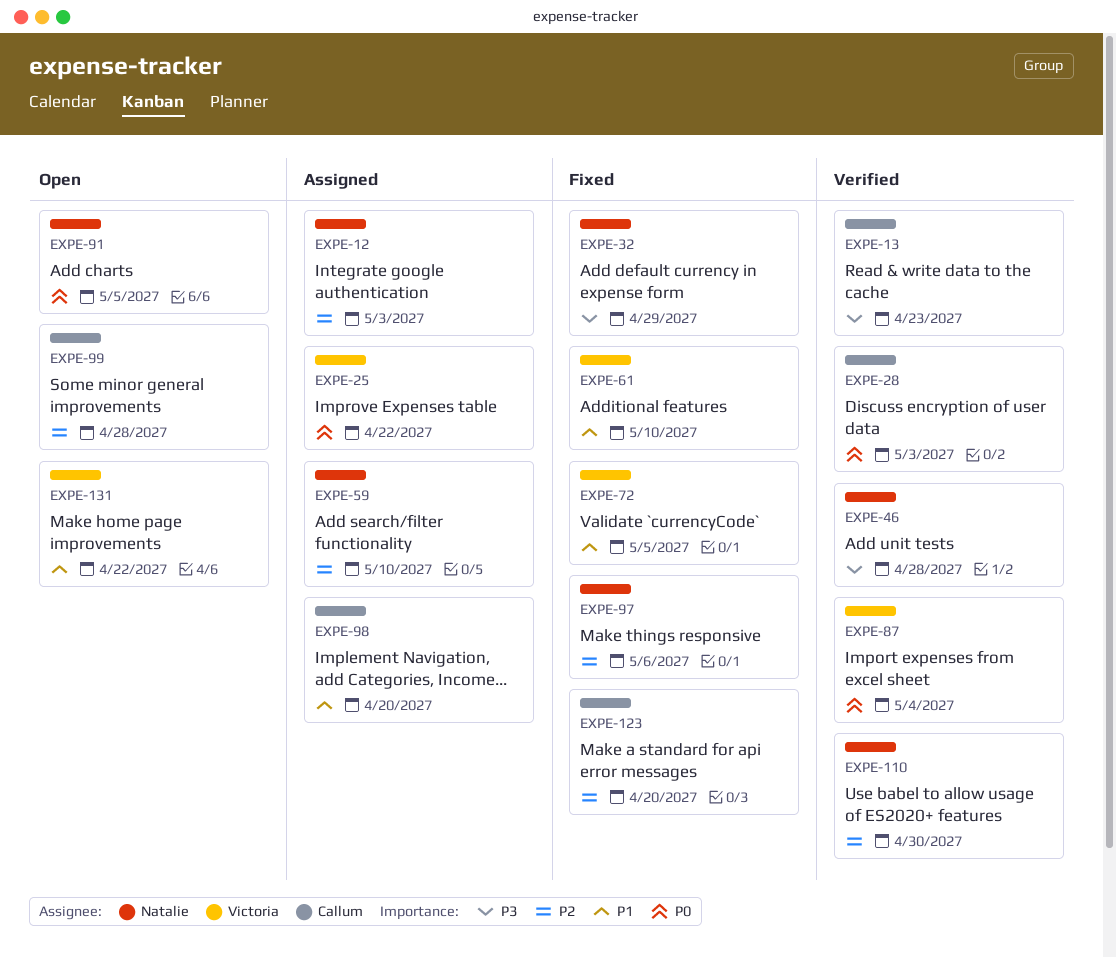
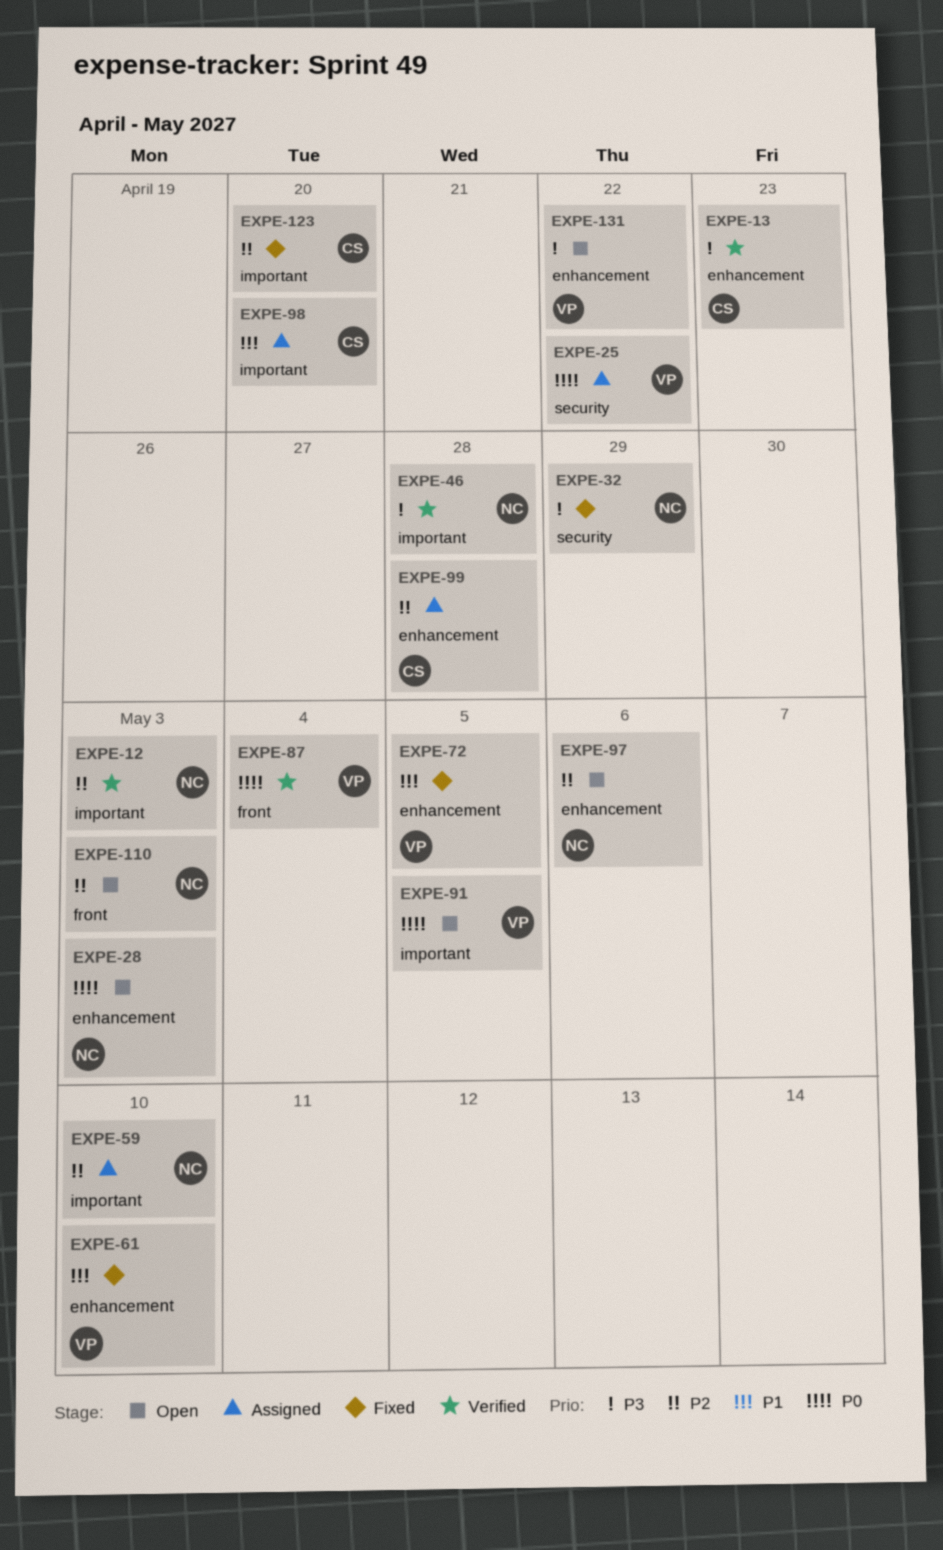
EXPE-12, status: Assigned -> Verified
EXPE-28, status: Verified -> Open
EXPE-28, owner: Callum -> Natalie
EXPE-91, owner: Natalie -> Victoria
EXPE-97, status: Fixed -> Open
EXPE-99, status: Open -> Assigned
EXPE-110, status: Verified -> Open
EXPE-110, due: Apr 30 -> May 3
EXPE-131, priority: P1 -> P3

